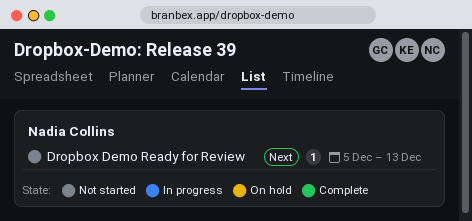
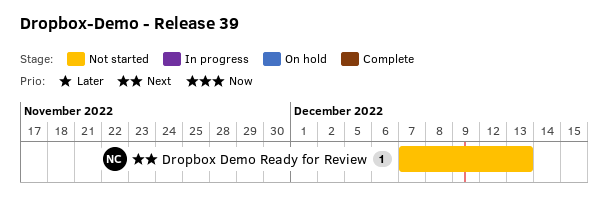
Dropbox Demo Ready for Review, start: Dec 5 -> Dec 7

